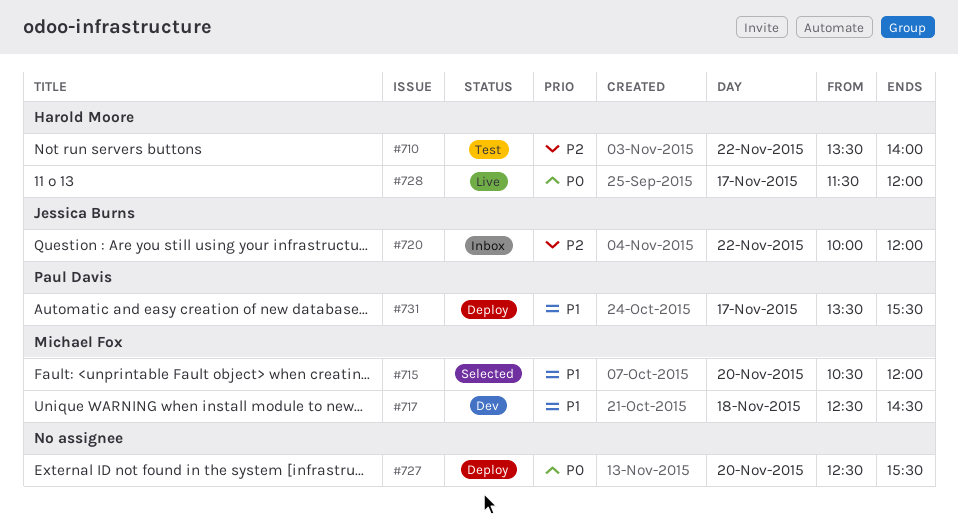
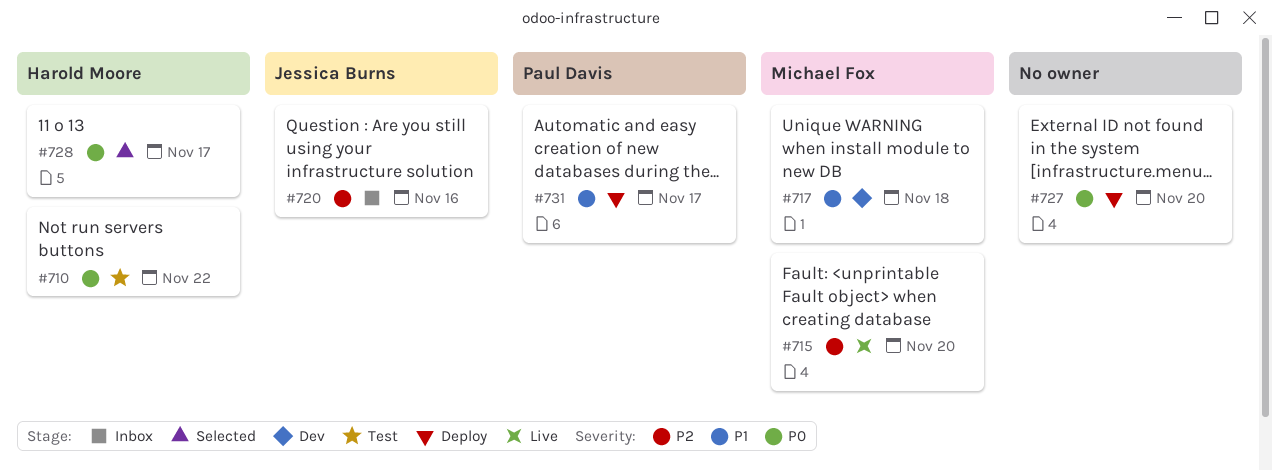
#710, priority: P2 -> P0
#715, status: Selected -> Live
#715, priority: P1 -> P2
#720, day: Nov 22 -> Nov 16
#728, status: Live -> Selected

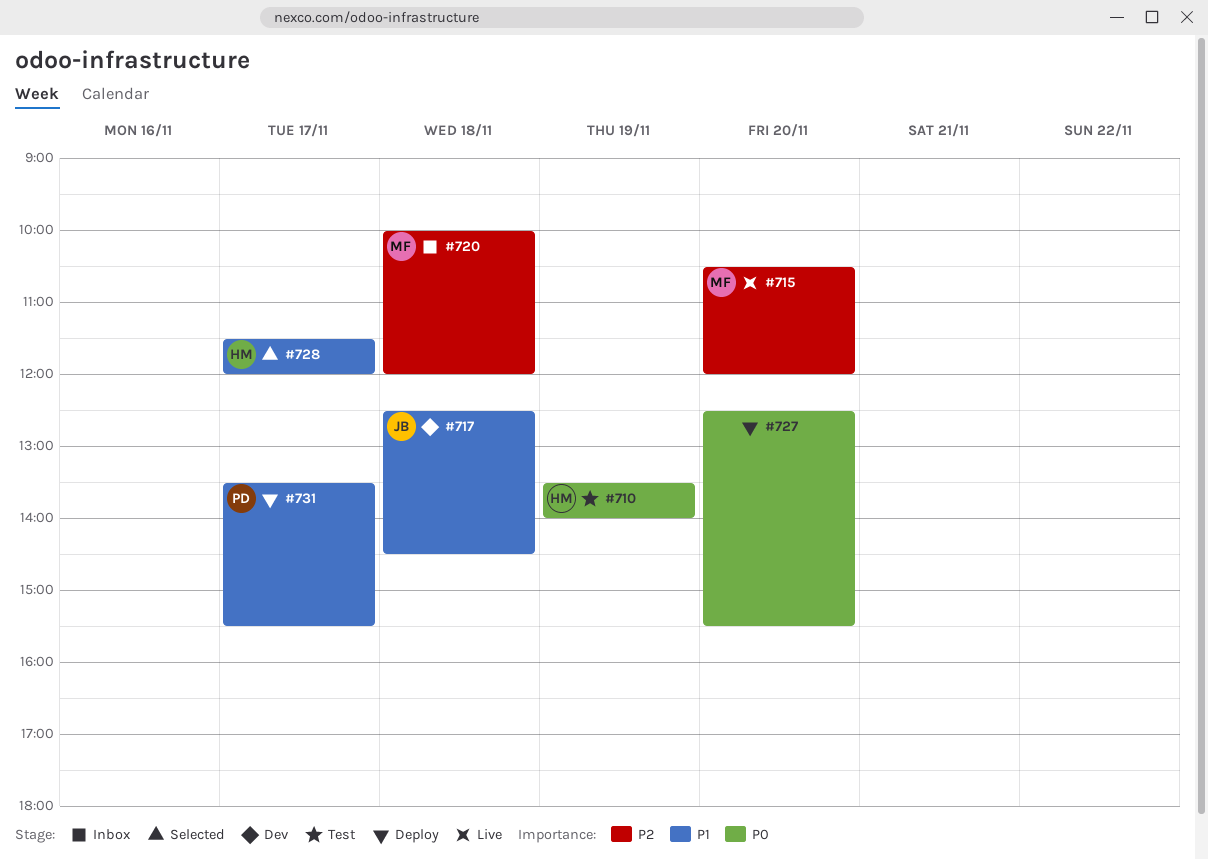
#710, day: Nov 22 -> Nov 19
#717, owner: Michael Fox -> Jessica Burns
#720, owner: Jessica Burns -> Michael Fox
#720, day: Nov 16 -> Nov 18
#728, priority: P0 -> P1

